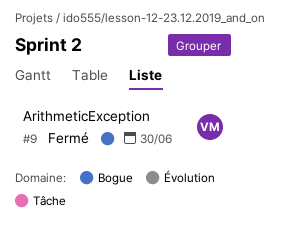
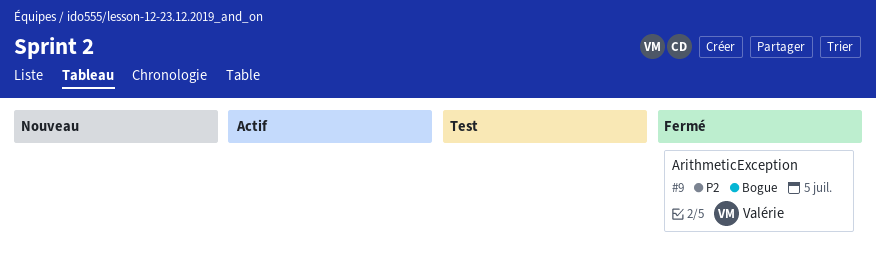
#9, due: Jun 30 -> Jul 5

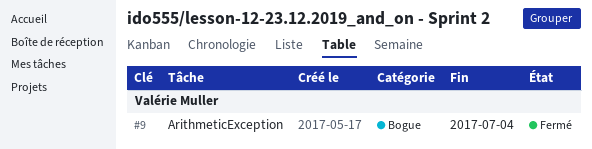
#9, due: Jul 5 -> Jul 4

